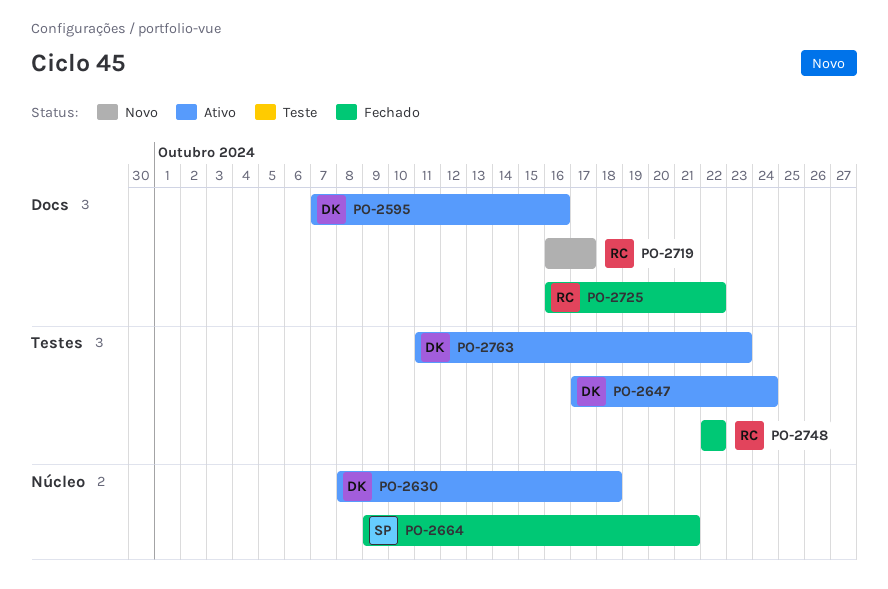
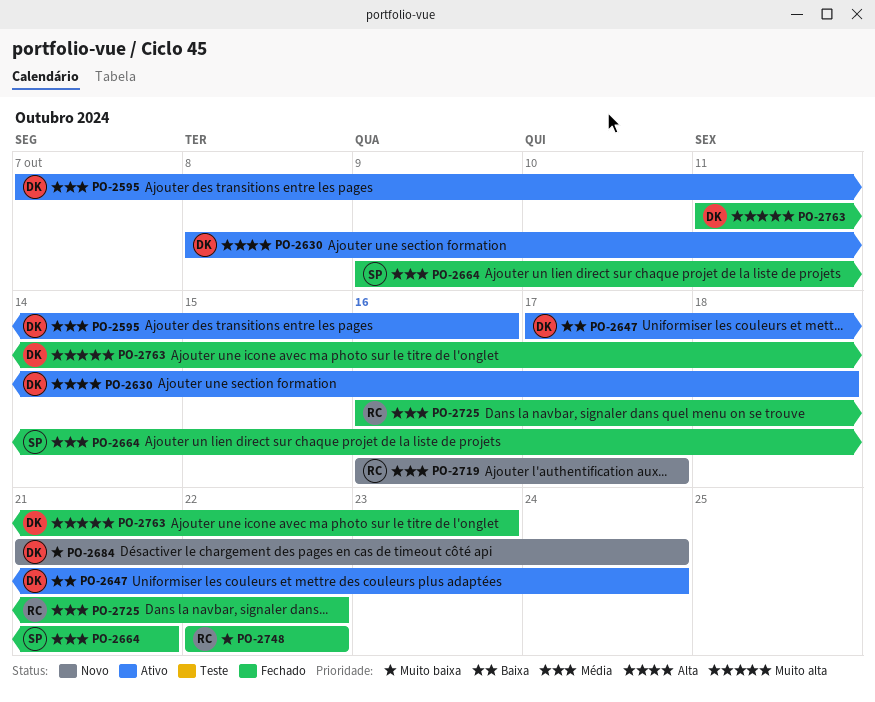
PO-2684: none -> present
PO-2763, status: Ativo -> Fechado

